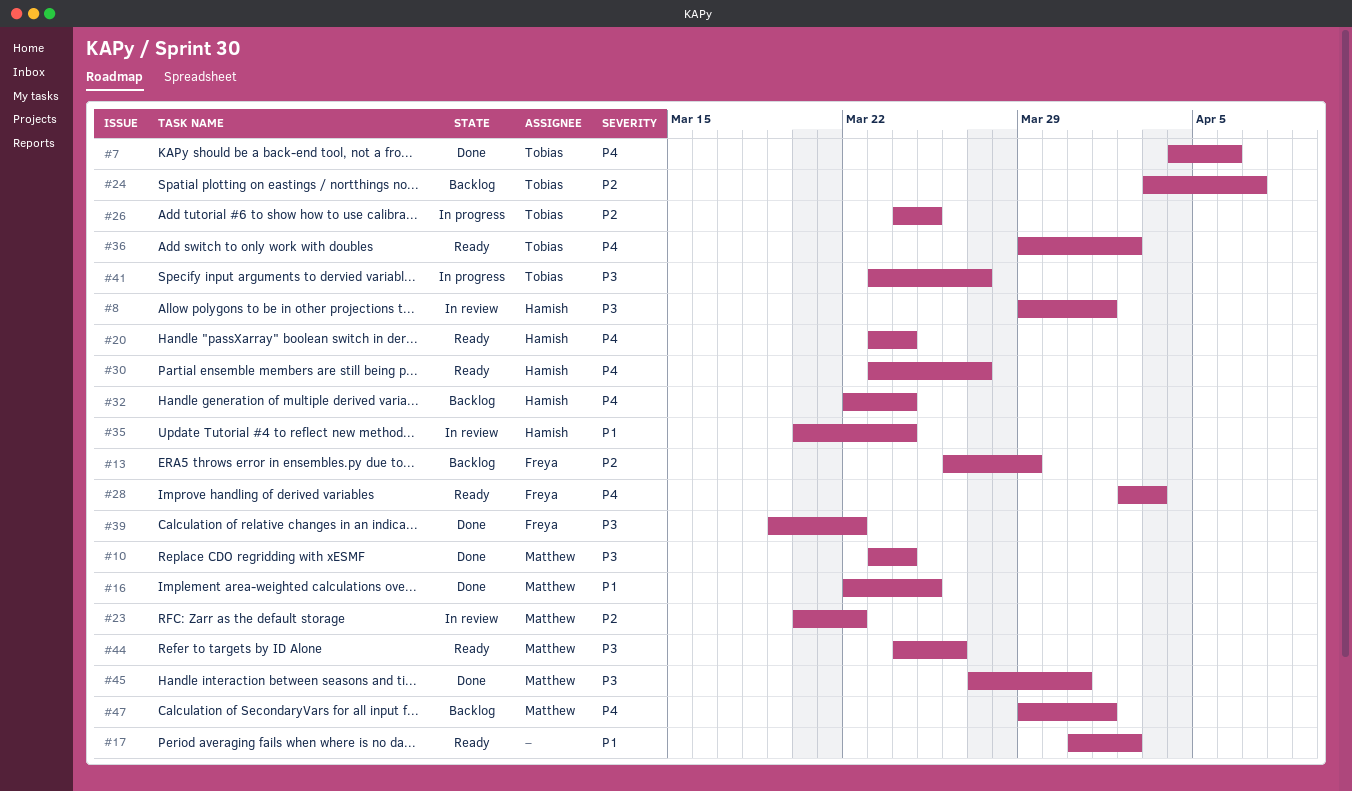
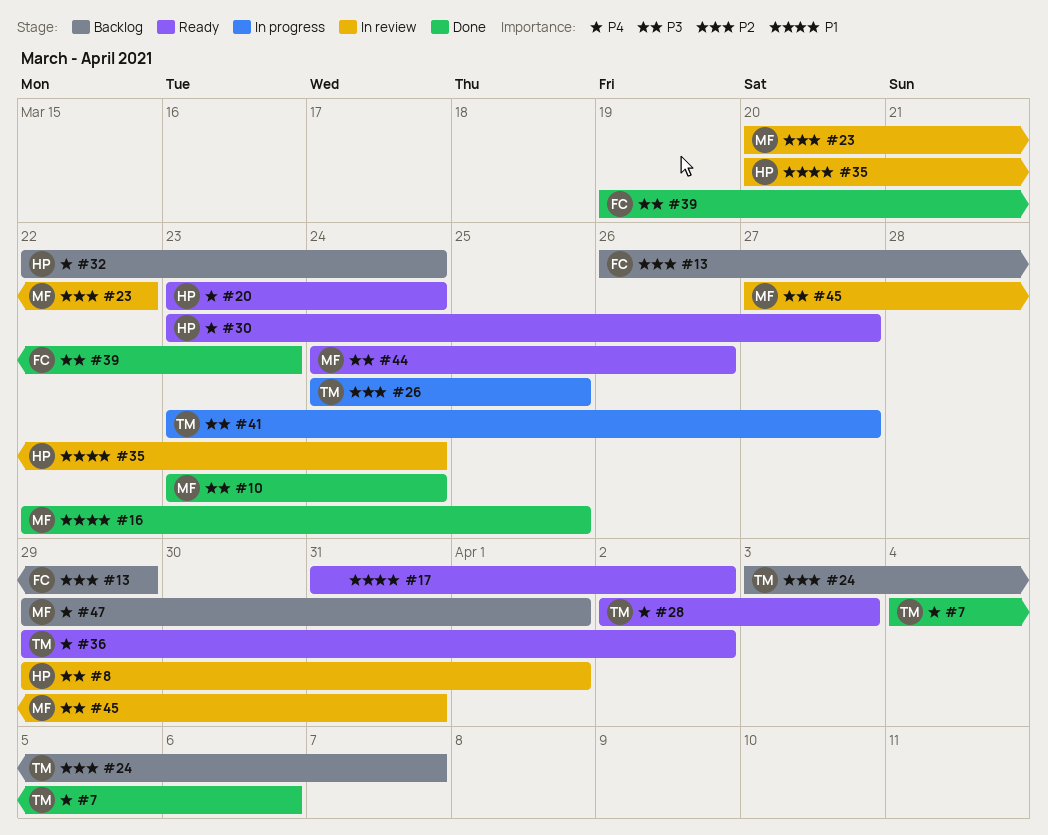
#28, owner: Freya -> Tobias
#39, due: Mar 22 -> Mar 23
#45, status: Done -> In review

